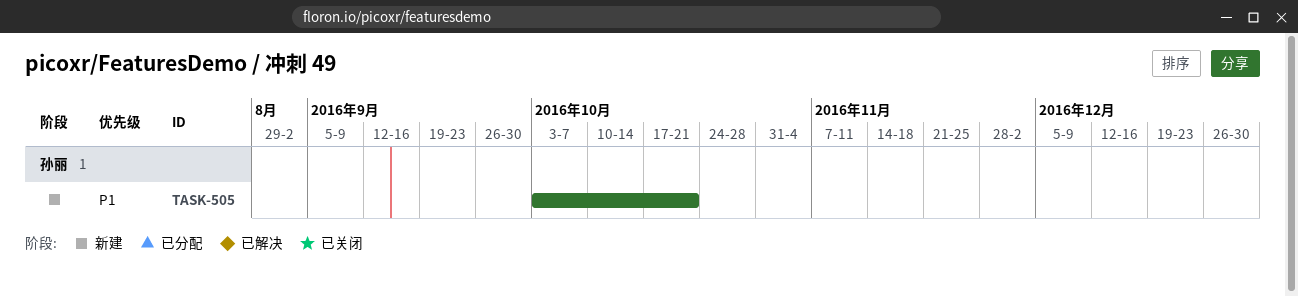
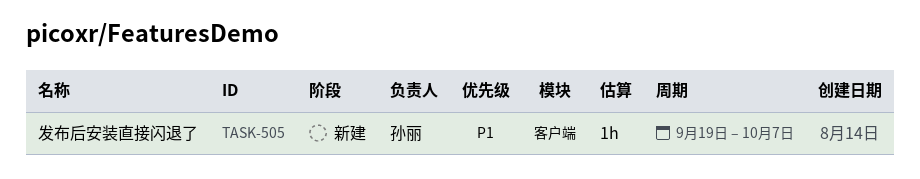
TASK-505, start: Oct 3 -> Sep 19
TASK-505, due: Oct 21 -> Oct 7

